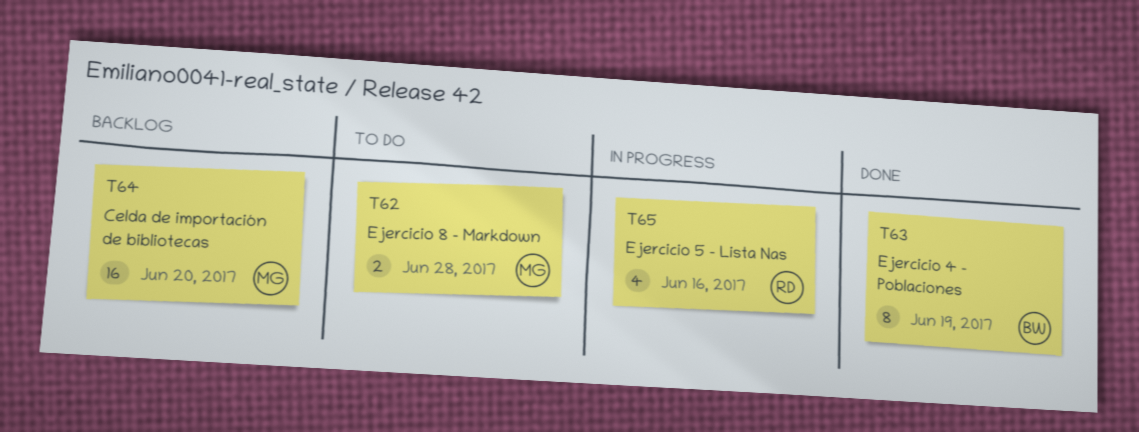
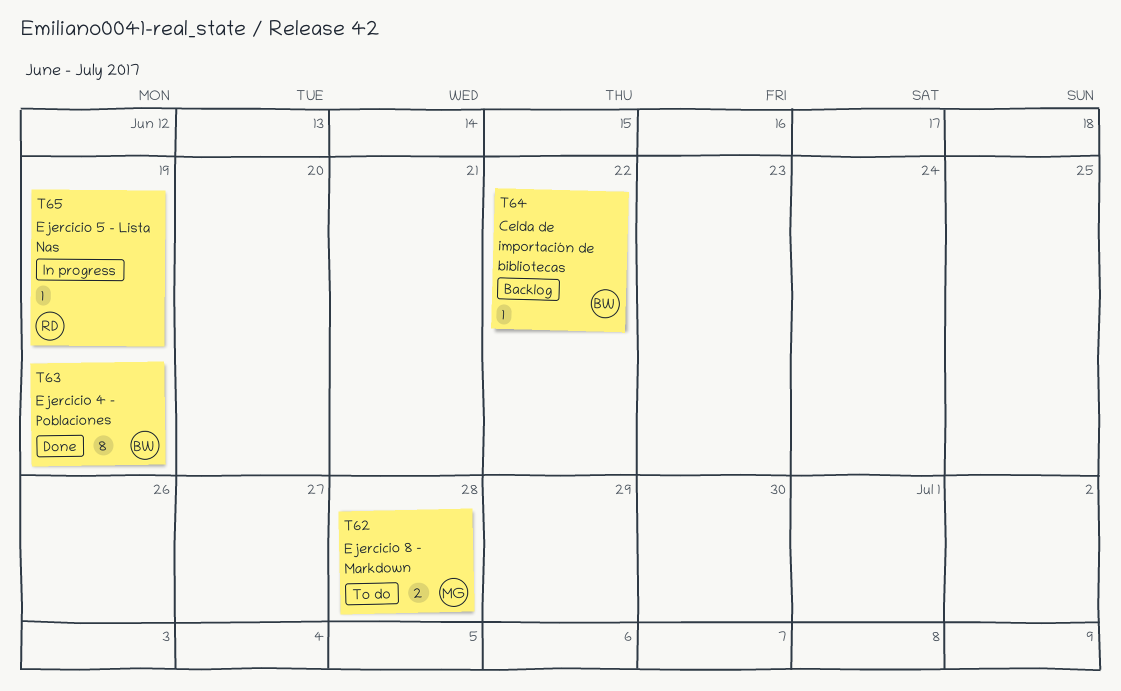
T64, owner: MG -> BW
T64, estimate: 16 -> 1
T64, due: Jun 20 -> Jun 22
T65, estimate: 4 -> 1
T65, due: Jun 16 -> Jun 19

